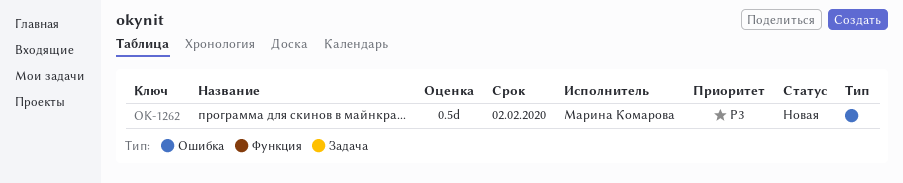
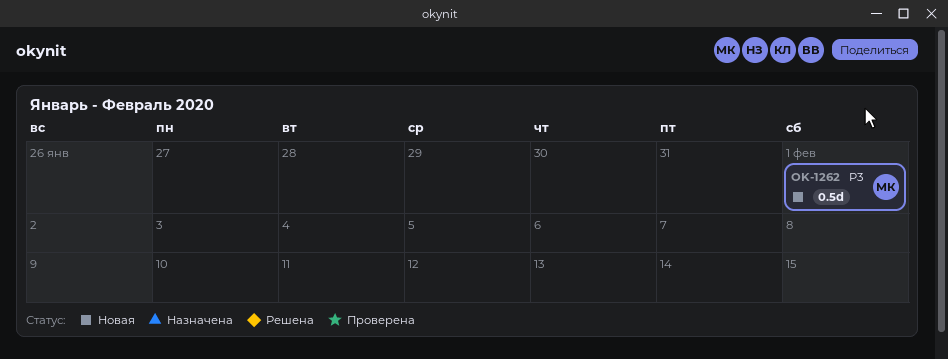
OK-1262, due: Feb 2 -> Feb 1

